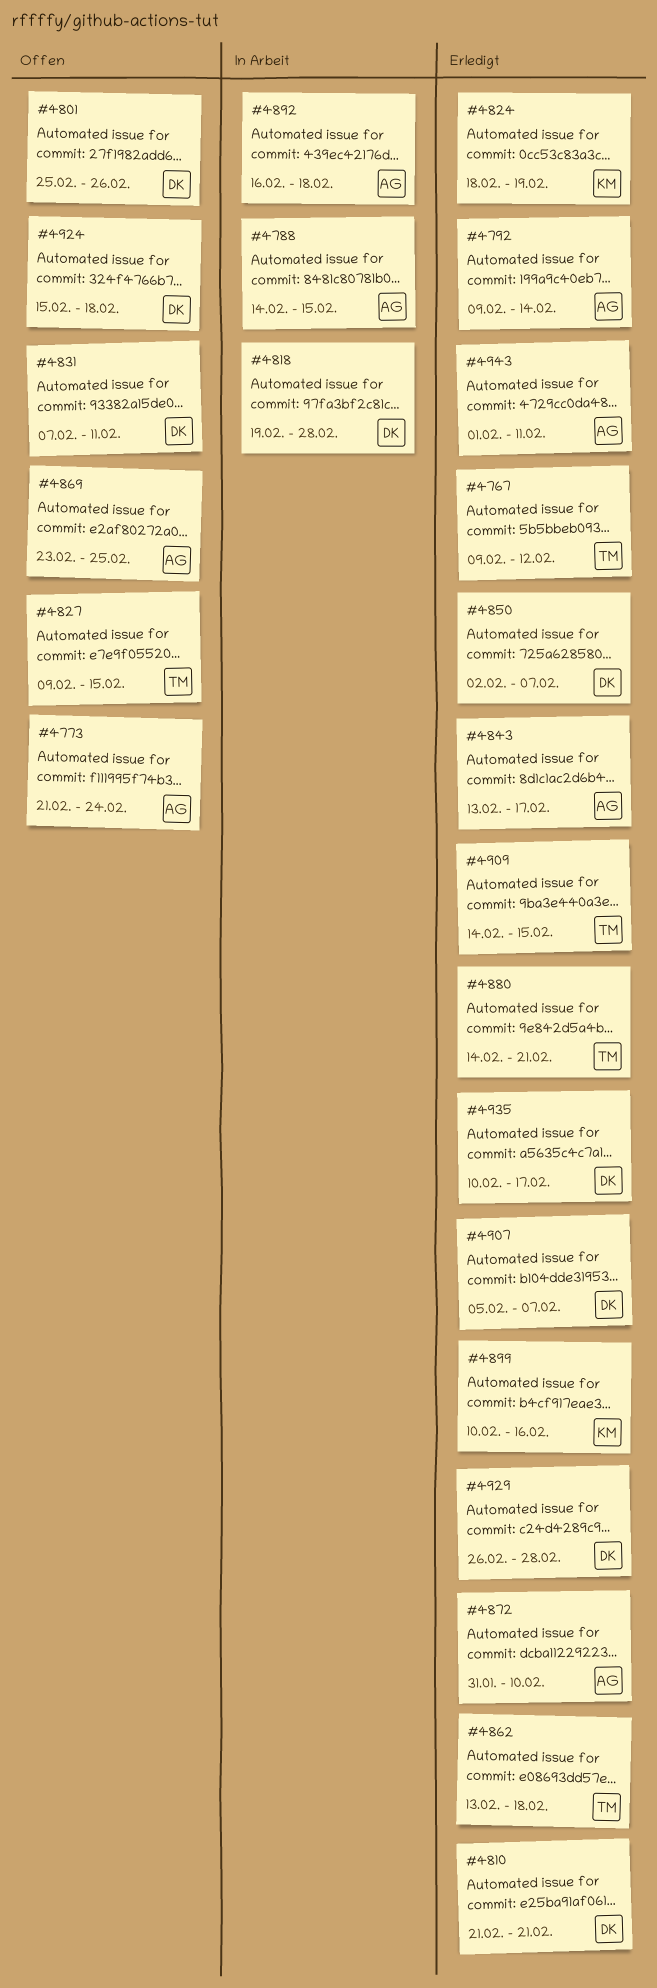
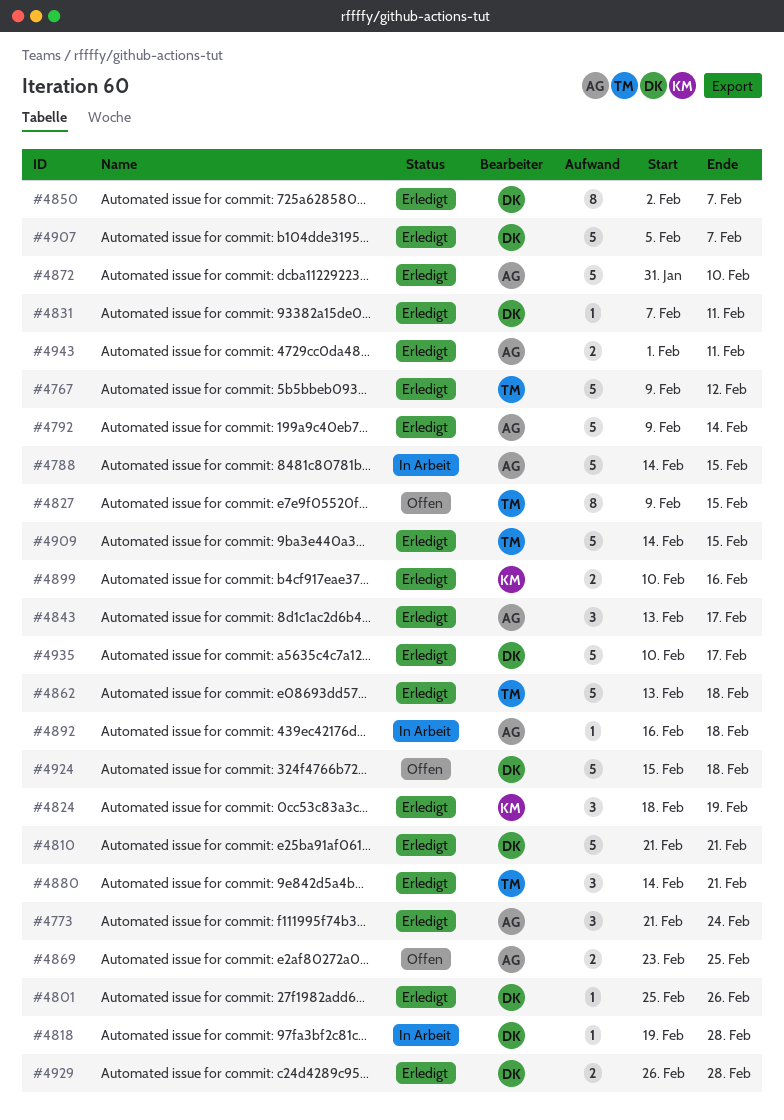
#4773, status: Offen -> Erledigt
#4801, status: Offen -> Erledigt
#4831, status: Offen -> Erledigt

